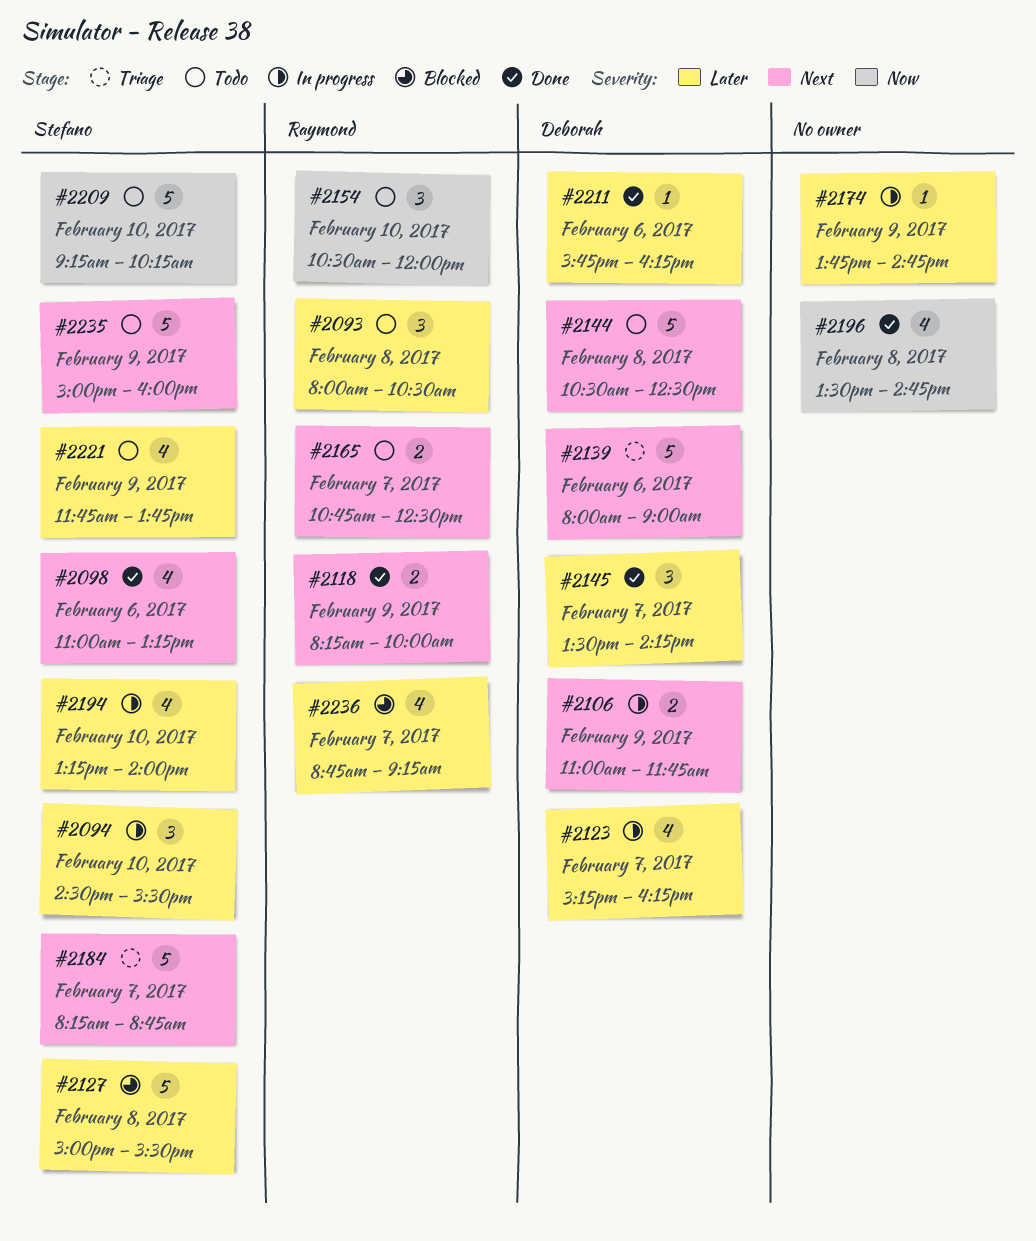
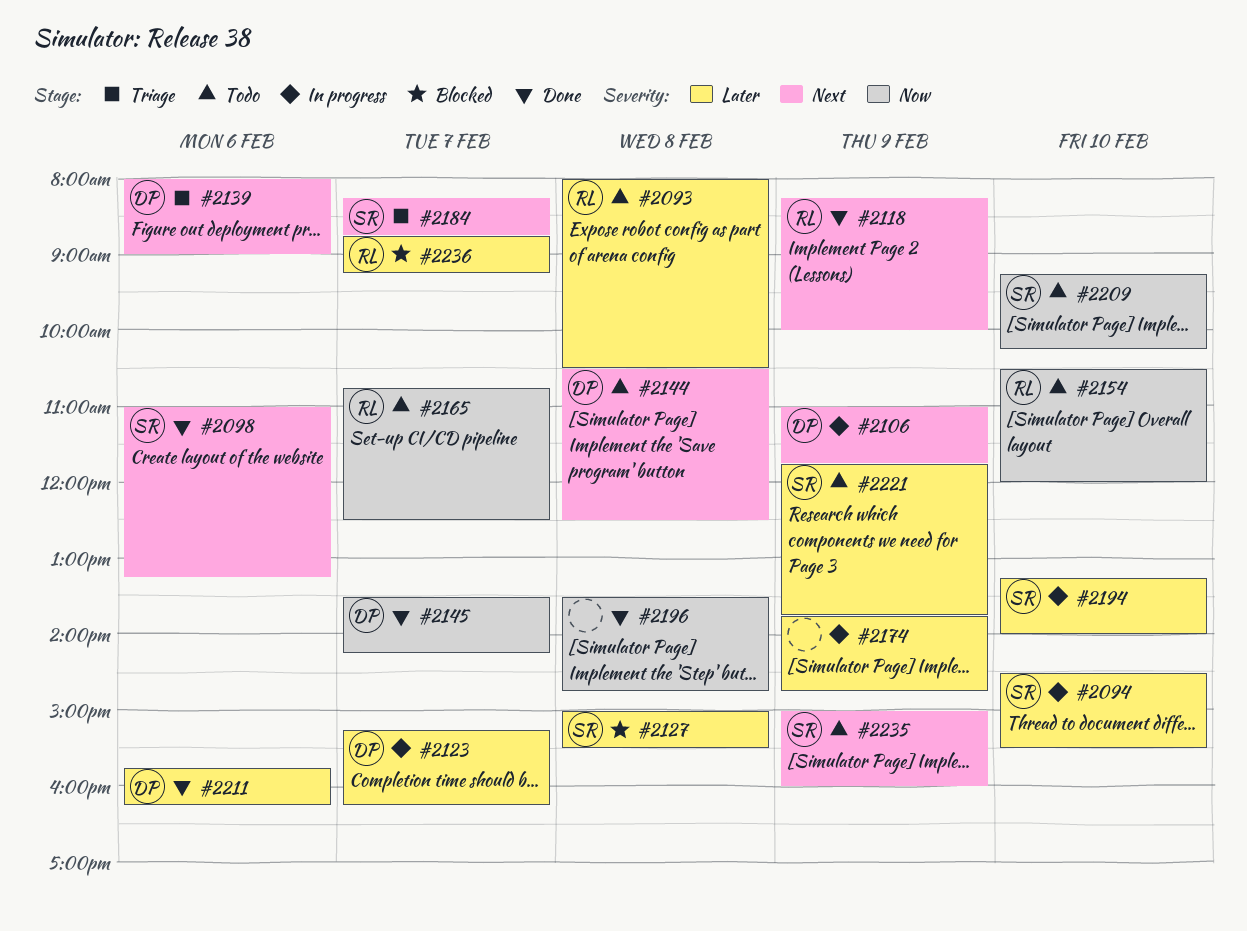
#2145, priority: Later -> Now
#2165, priority: Next -> Now

